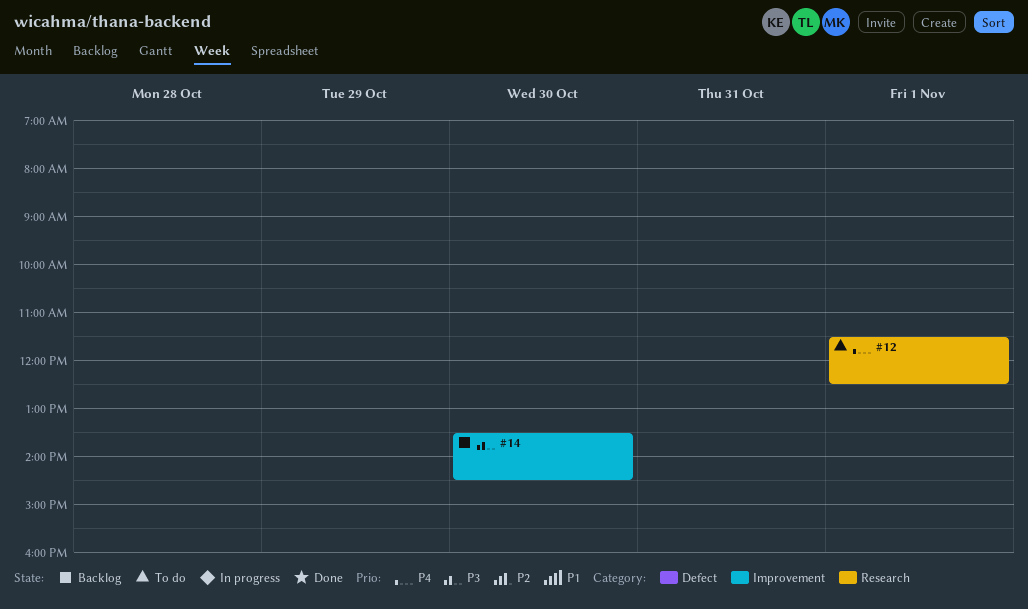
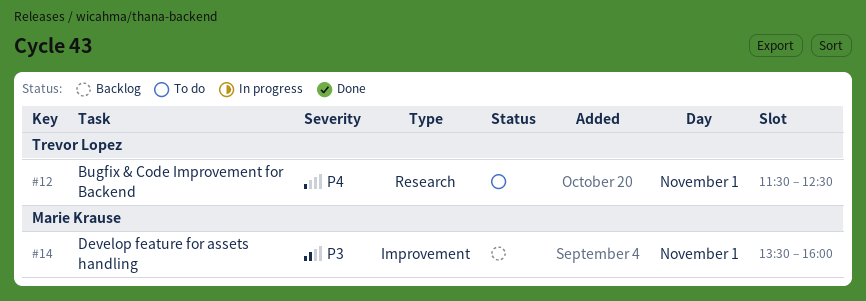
#14, day: Oct 30 -> Nov 1
#14, ends: 14:30 -> 16:00

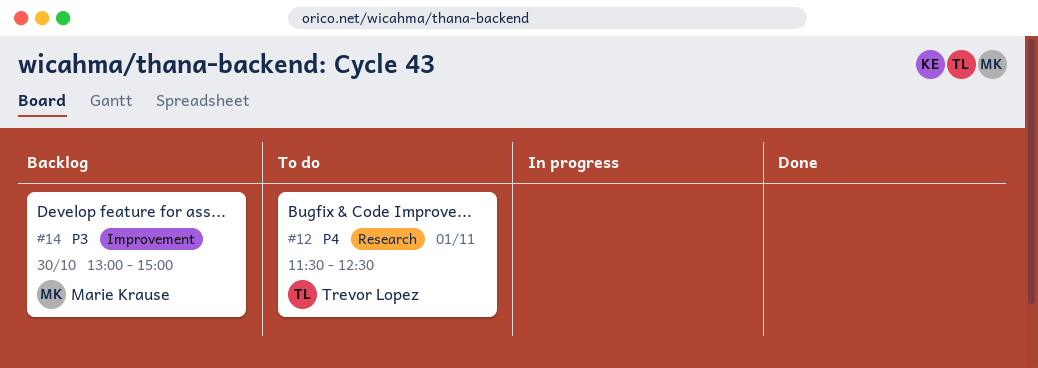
#14, day: Nov 1 -> Oct 30
#14, begins: 13:30 -> 13:00
#14, ends: 16:00 -> 15:00

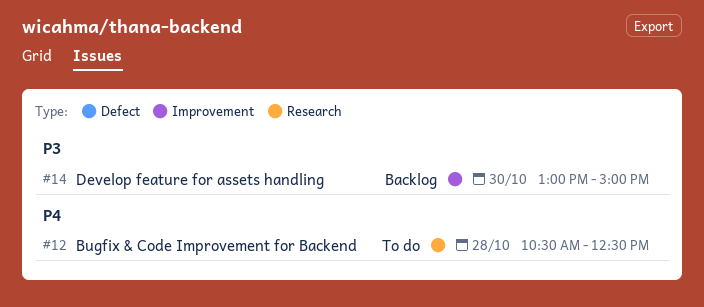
#12, day: Nov 1 -> Oct 28
#12, begins: 11:30 -> 10:30

